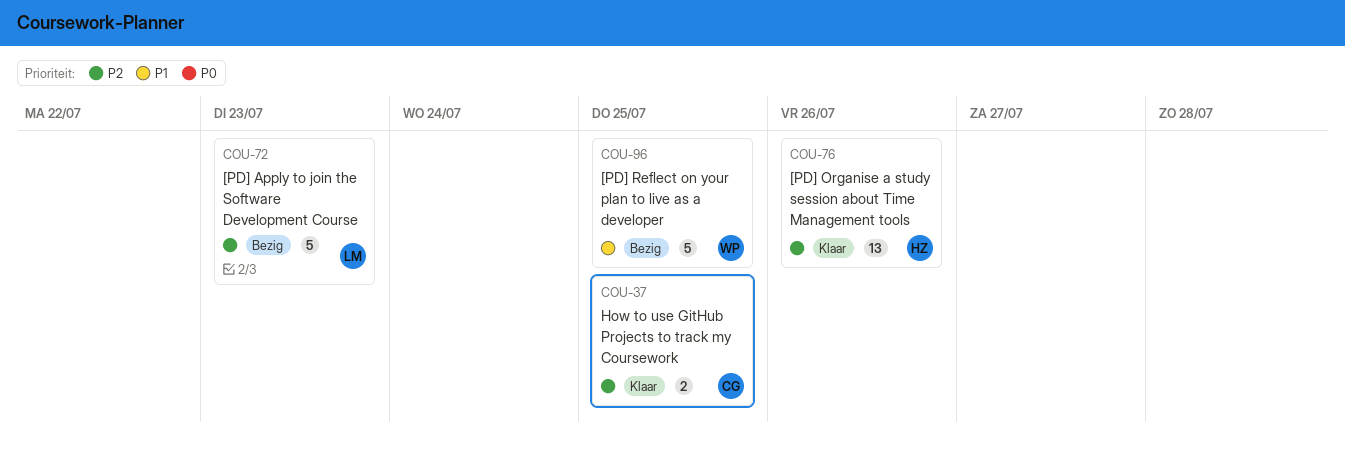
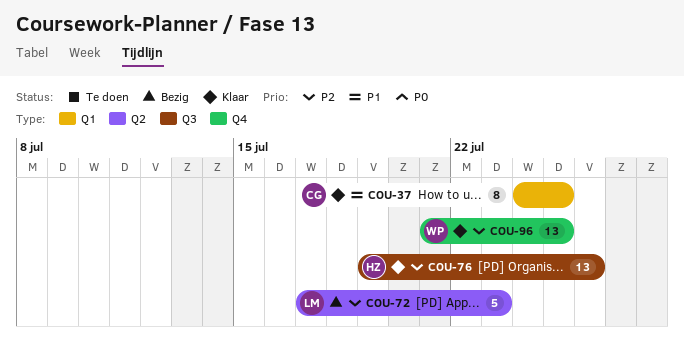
COU-37, priority: P2 -> P1
COU-37, estimate: 2 -> 8
COU-96, status: Bezig -> Klaar
COU-96, priority: P1 -> P2
COU-96, estimate: 5 -> 13

